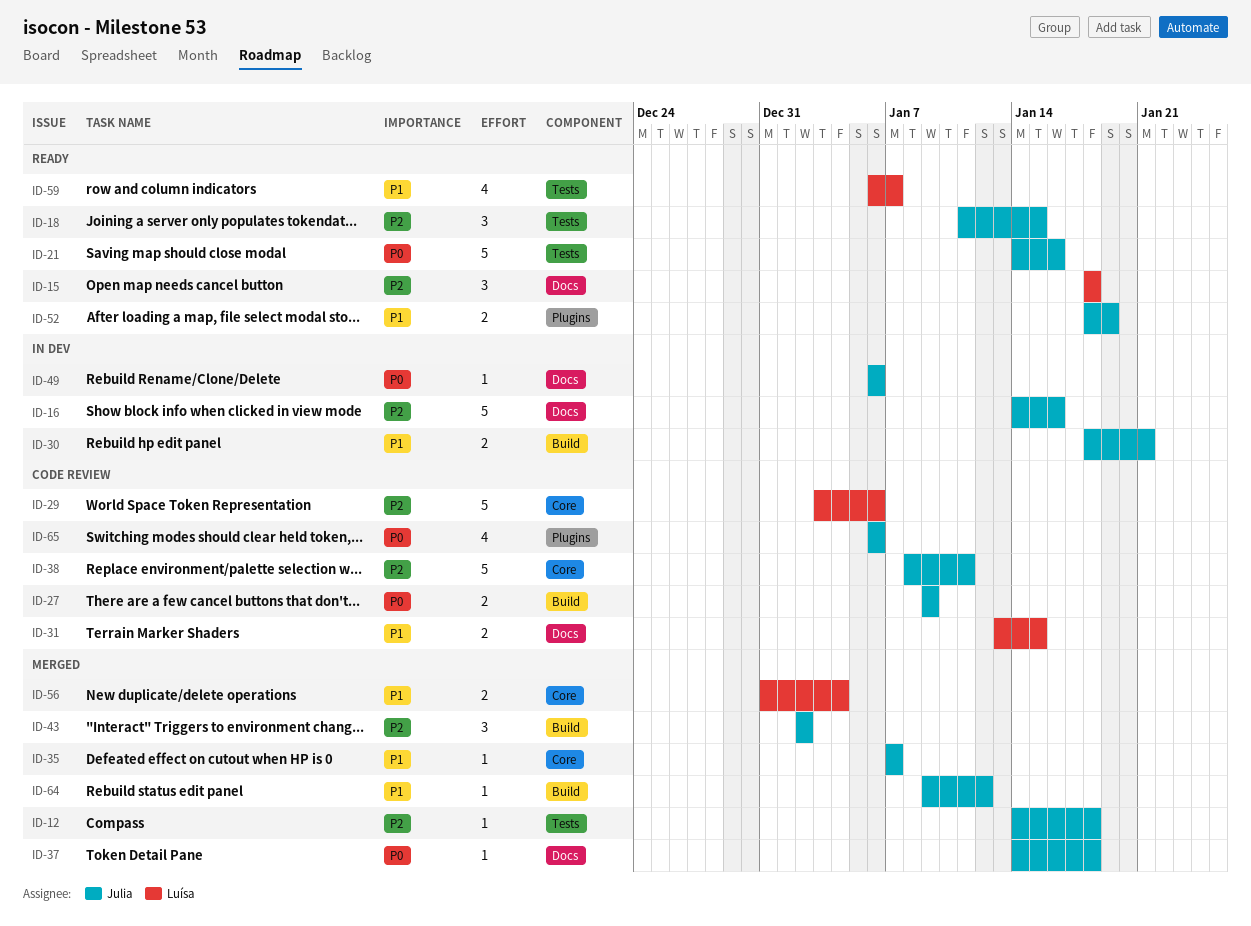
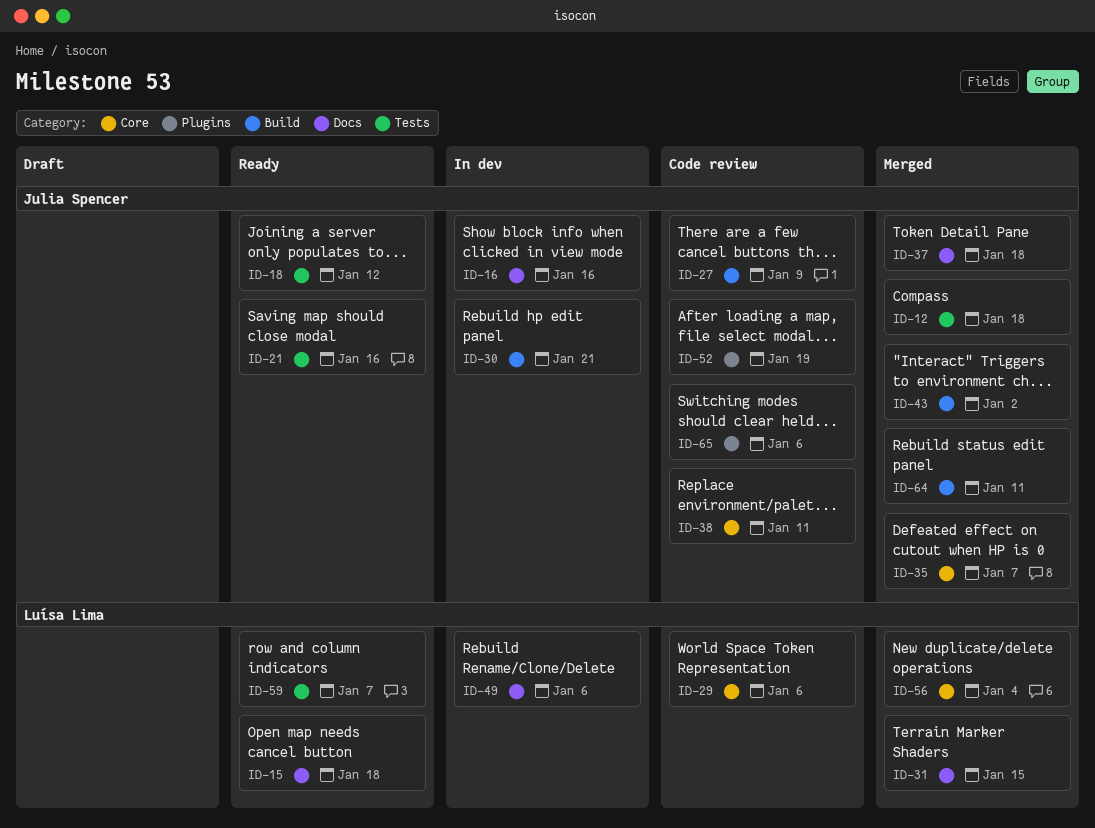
ID-18, due: Jan 15 -> Jan 12
ID-31, status: Code review -> Merged
ID-49, owner: Julia Spencer -> Luísa Lima
ID-52, status: Ready -> Code review
ID-64, due: Jan 12 -> Jan 11

